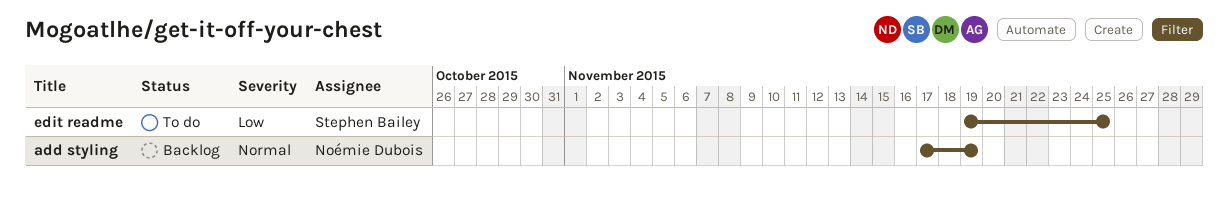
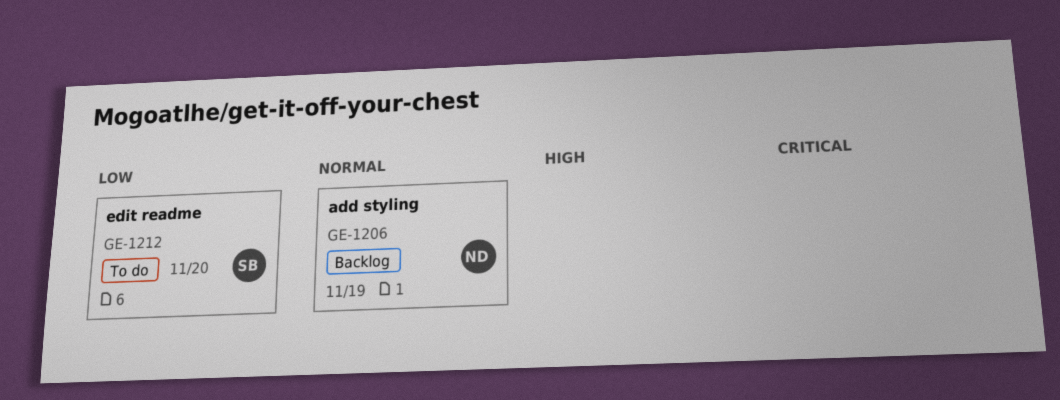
edit readme, due: Nov 25 -> Nov 20

